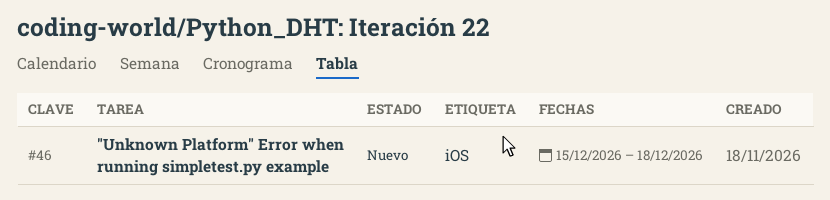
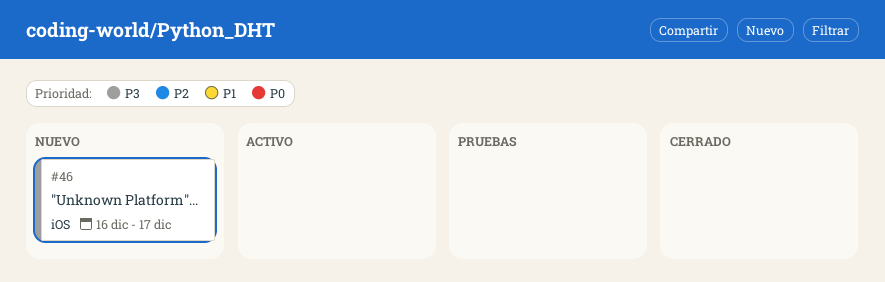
#46, start: Dec 15 -> Dec 16
#46, due: Dec 18 -> Dec 17

